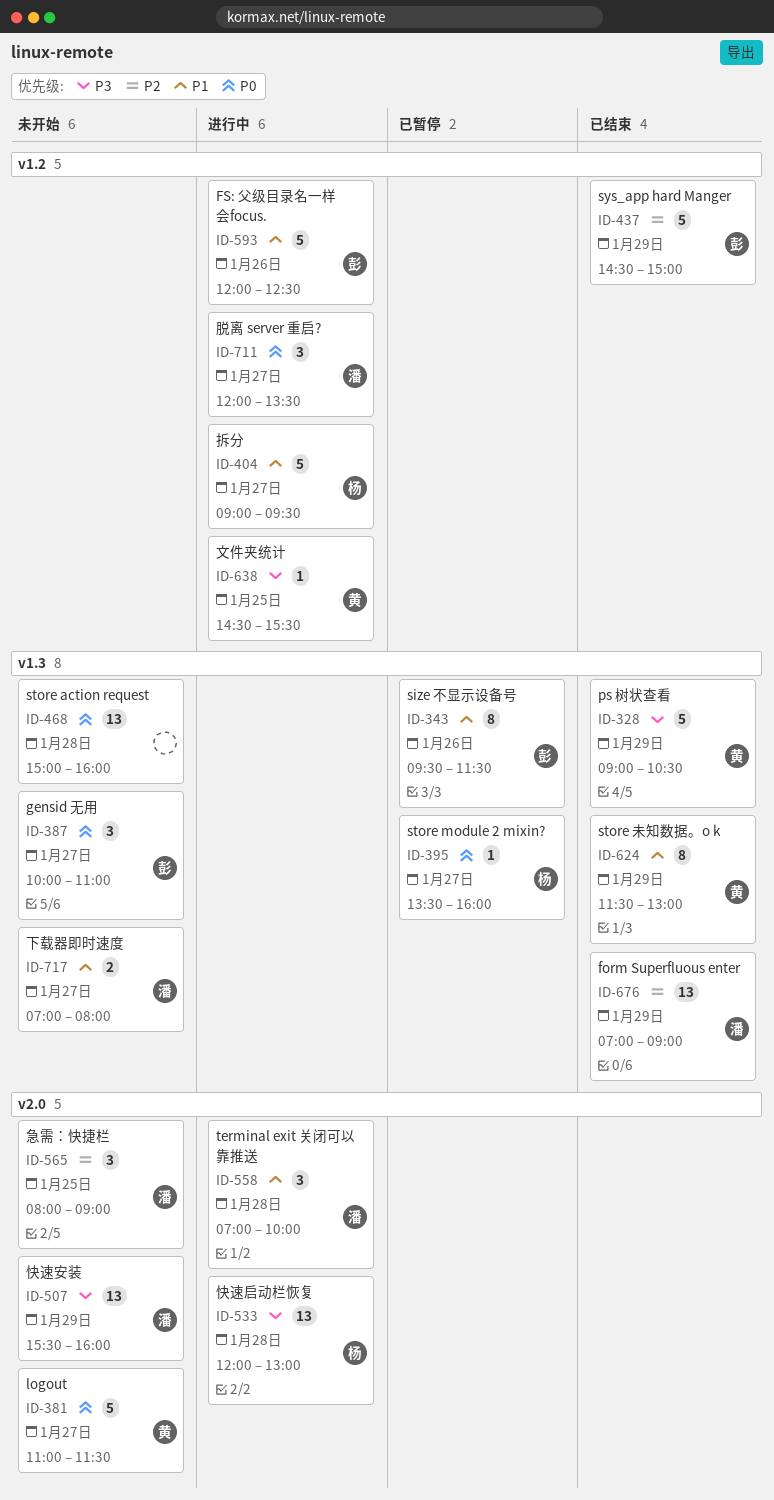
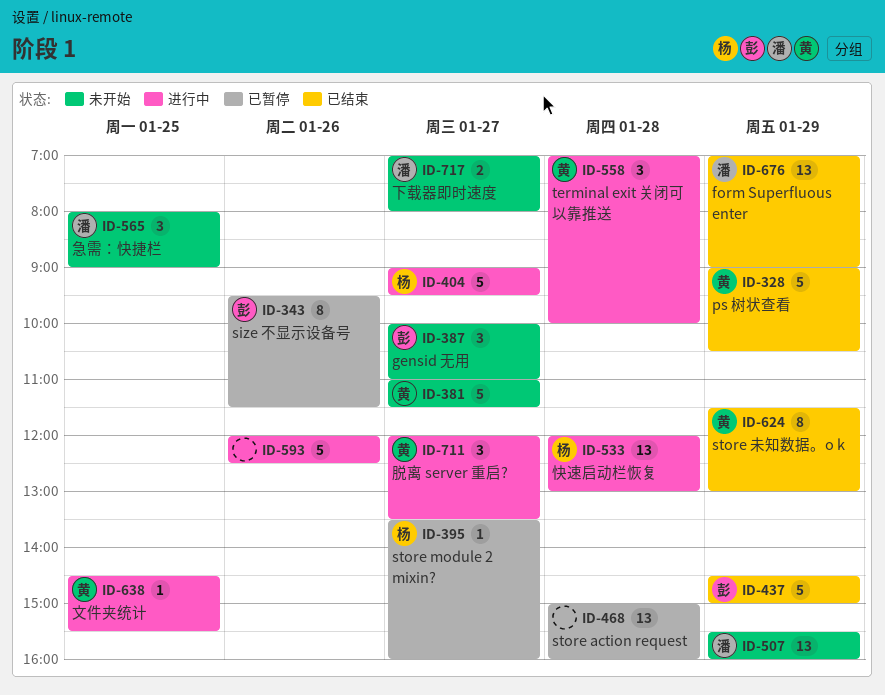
ID-468, status: 未开始 -> 已暂停
ID-558, owner: 潘 -> 黄
ID-593, owner: 彭 -> none
ID-711, owner: 潘 -> 黄

